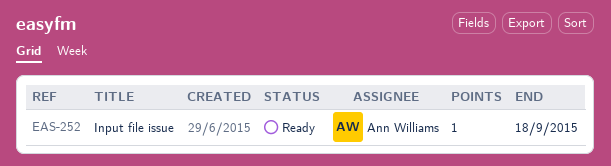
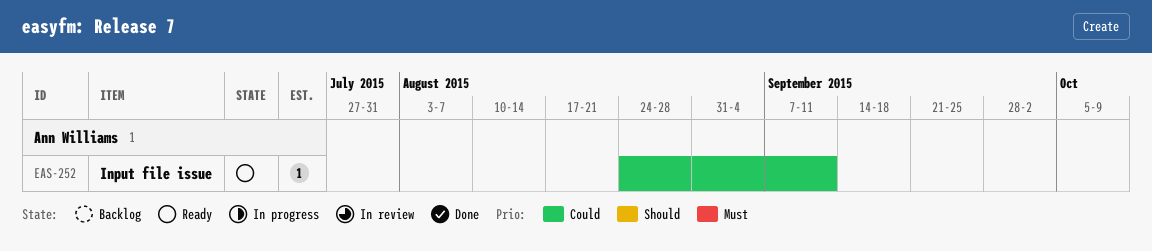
EAS-252, due: Sep 18 -> Sep 11

